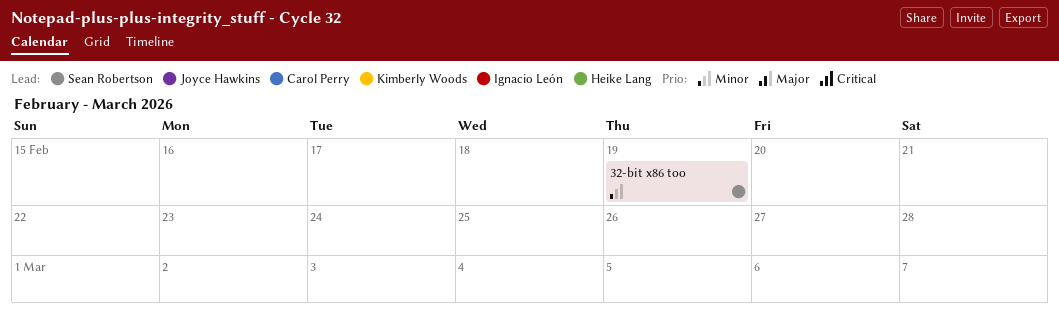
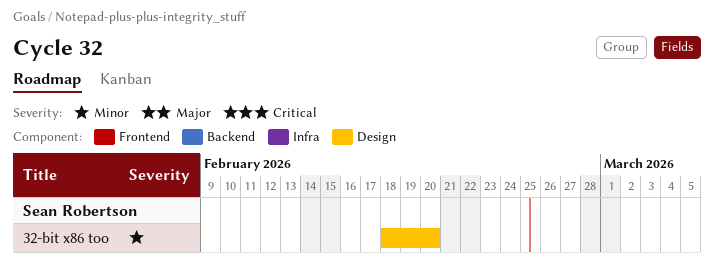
32-bit x86 too, due: Feb 19 -> Feb 20

